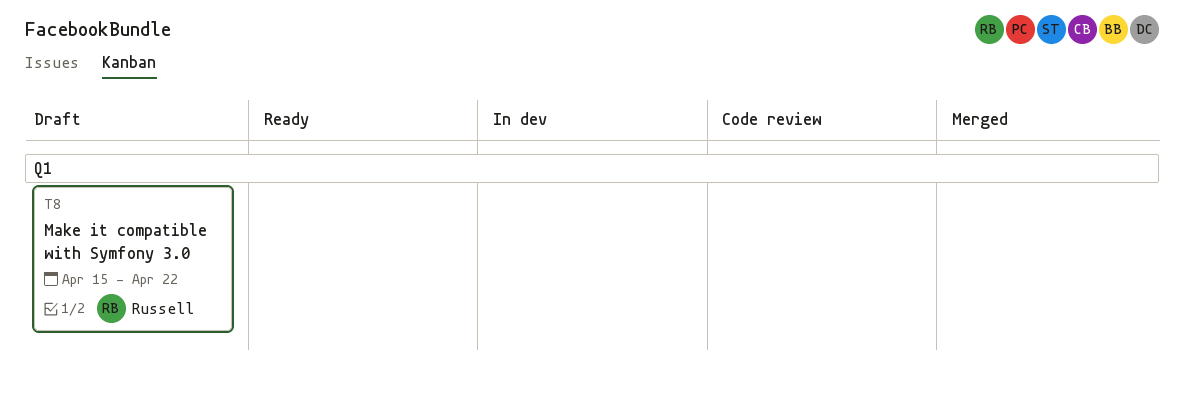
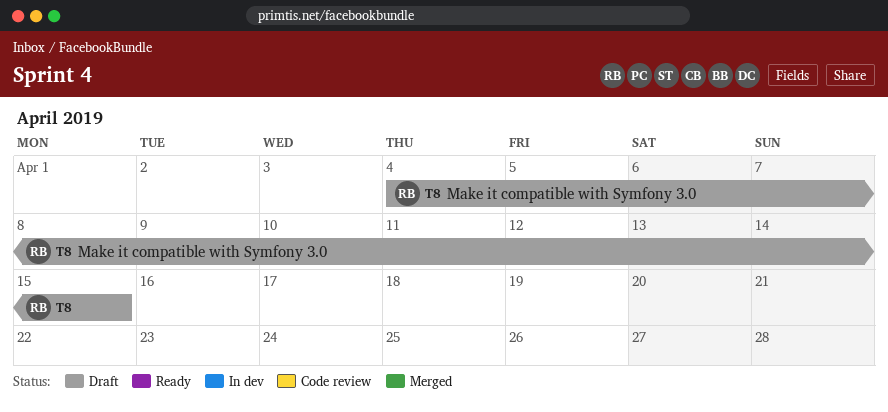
T8, start: Apr 15 -> Apr 4
T8, due: Apr 22 -> Apr 15

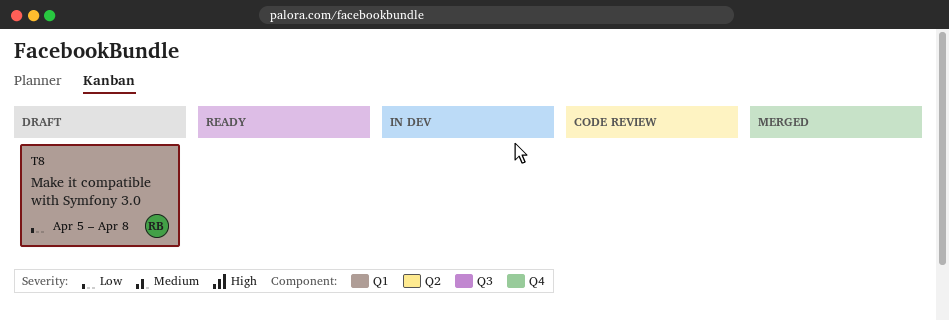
T8, start: Apr 4 -> Apr 5
T8, due: Apr 15 -> Apr 8

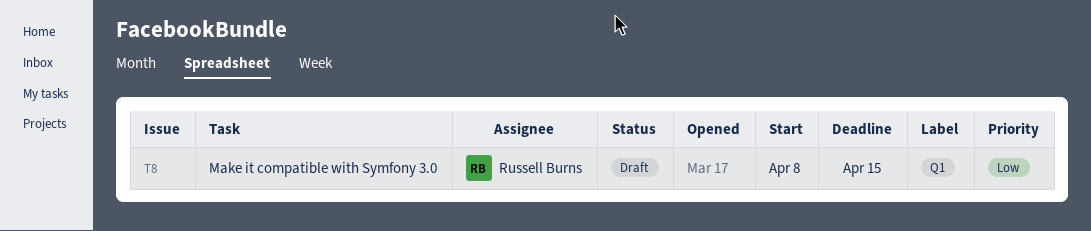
T8, start: Apr 5 -> Apr 8
T8, due: Apr 8 -> Apr 15

